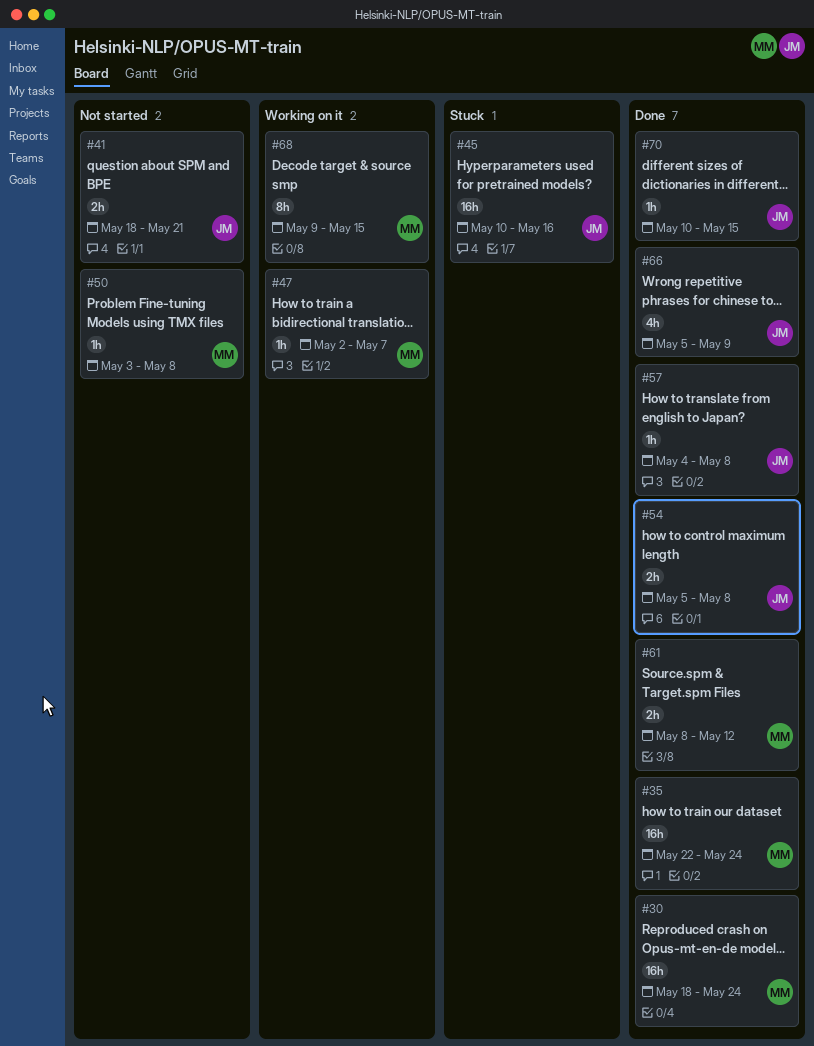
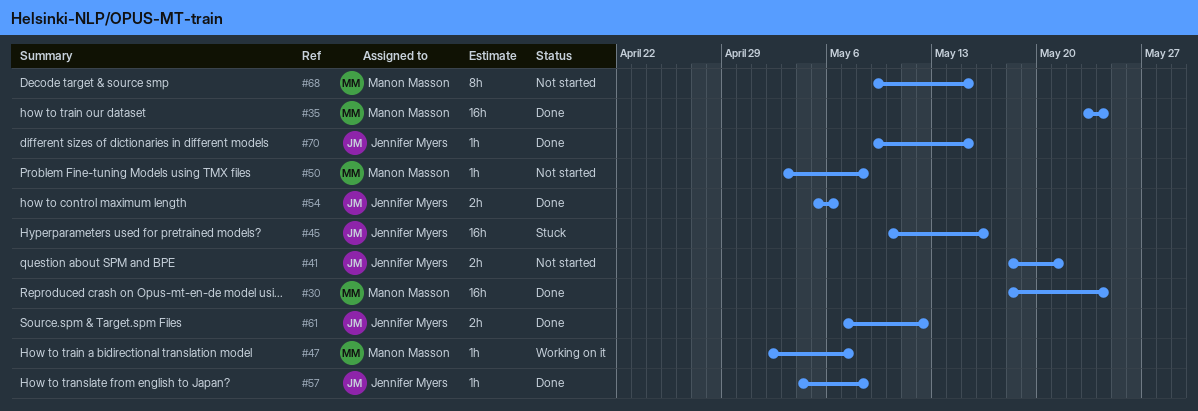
#35, start: May 22 -> May 23
#54, due: May 8 -> May 6
#61, owner: Manon Masson -> Jennifer Myers
#61, start: May 8 -> May 7
#66: present -> none
#68, status: Working on it -> Not started
#70, start: May 10 -> May 9

